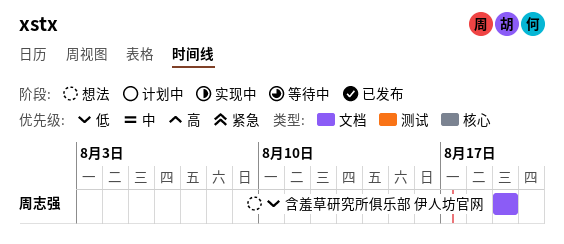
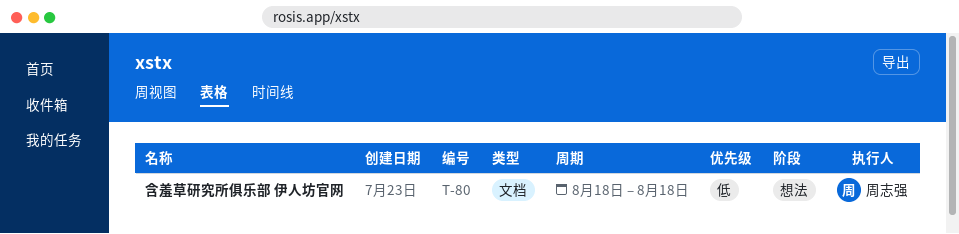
含羞草研究所俱乐部 伊人坊官网, start: Aug 19 -> Aug 18
含羞草研究所俱乐部 伊人坊官网, due: Aug 19 -> Aug 18

